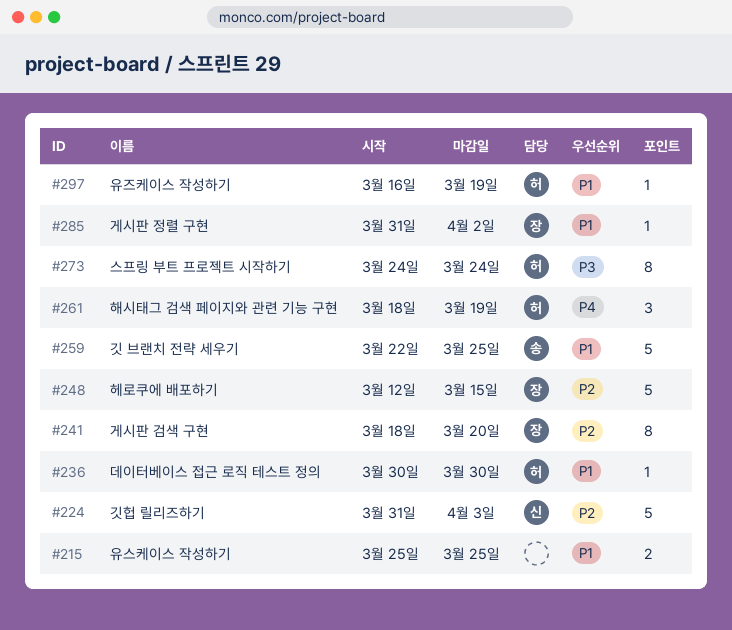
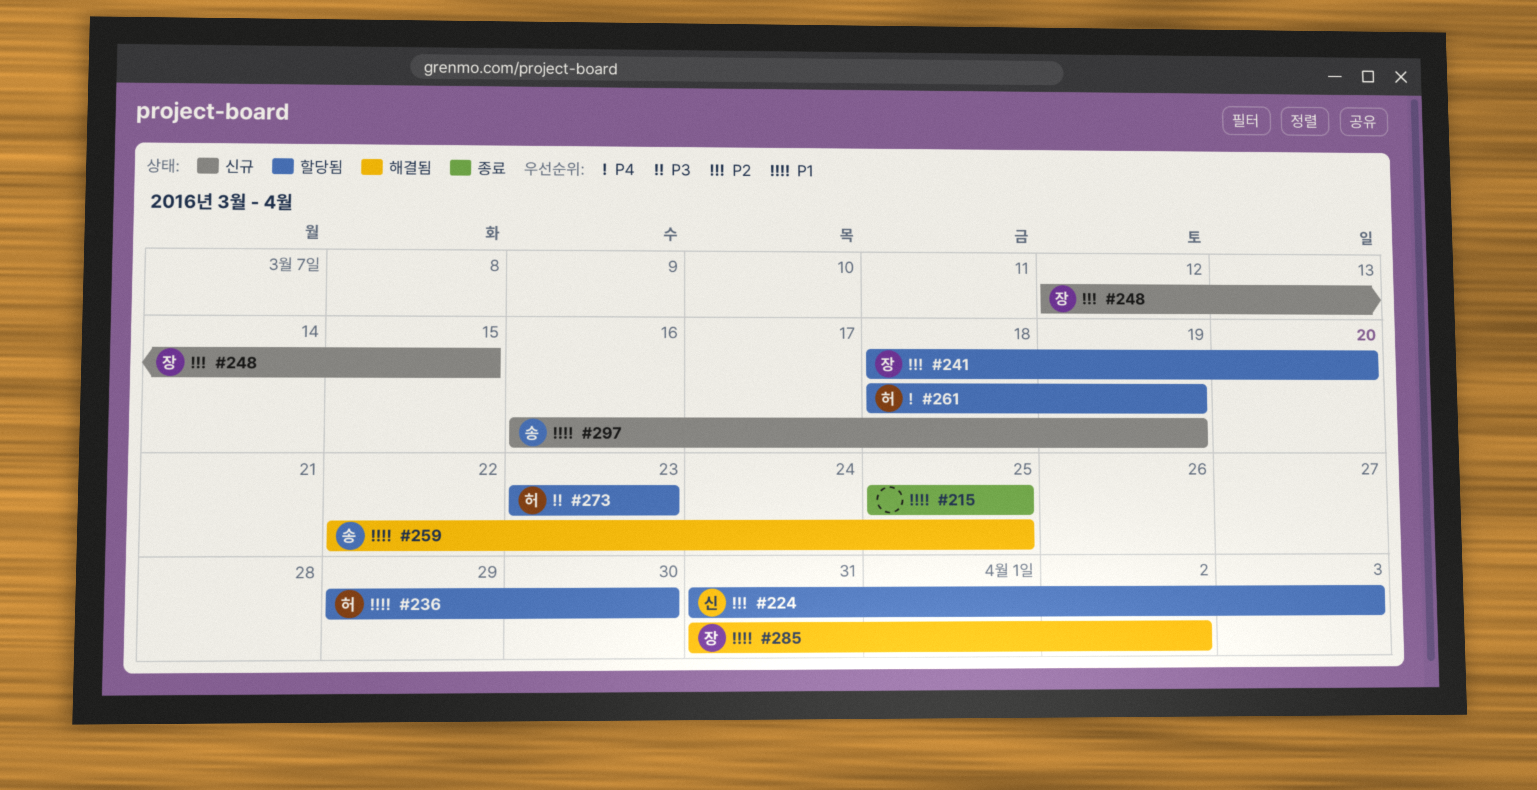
#236, start: Mar 30 -> Mar 29
#273, start: Mar 24 -> Mar 23
#273, due: Mar 24 -> Mar 23
#297, owner: 허 -> 송

